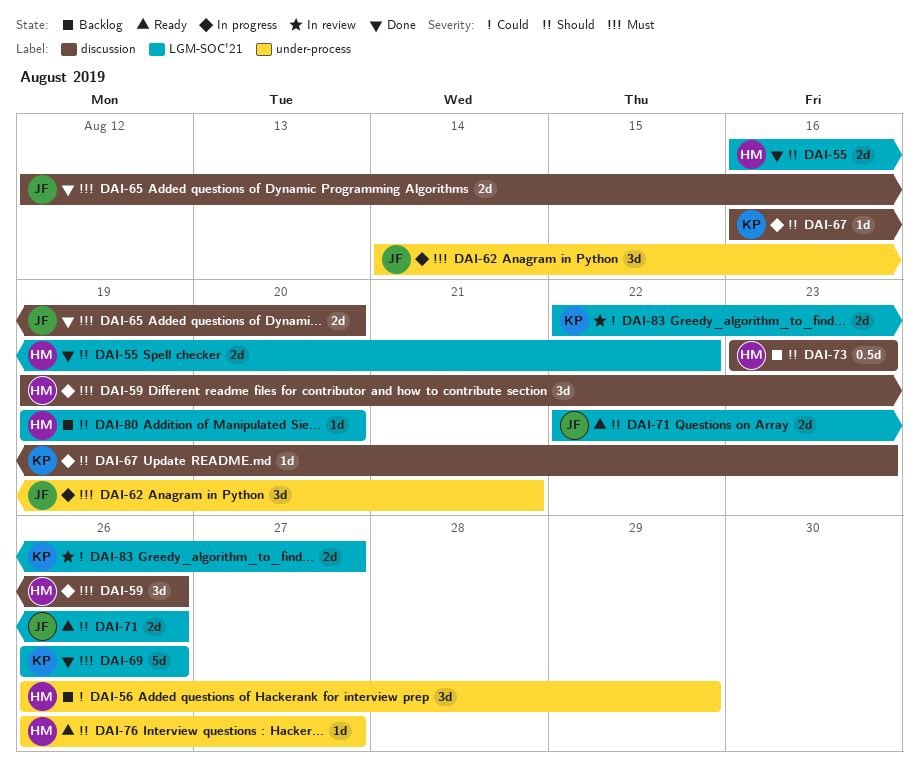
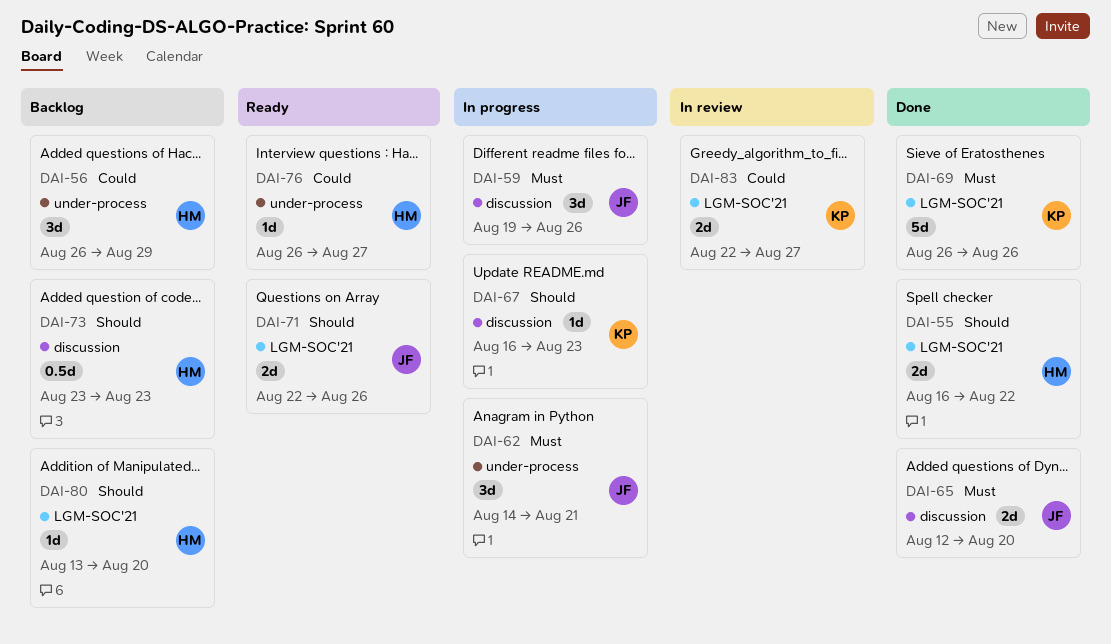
DAI-59, owner: HM -> JF
DAI-76, priority: Should -> Could
DAI-80, start: Aug 19 -> Aug 13

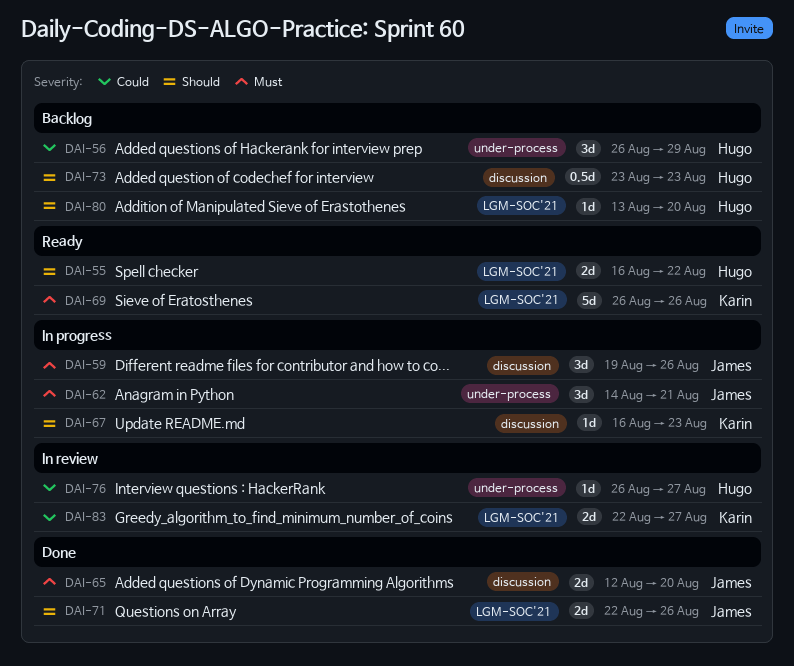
DAI-55, status: Done -> Ready
DAI-69, status: Done -> Ready
DAI-71, status: Ready -> Done
DAI-76, status: Ready -> In review

